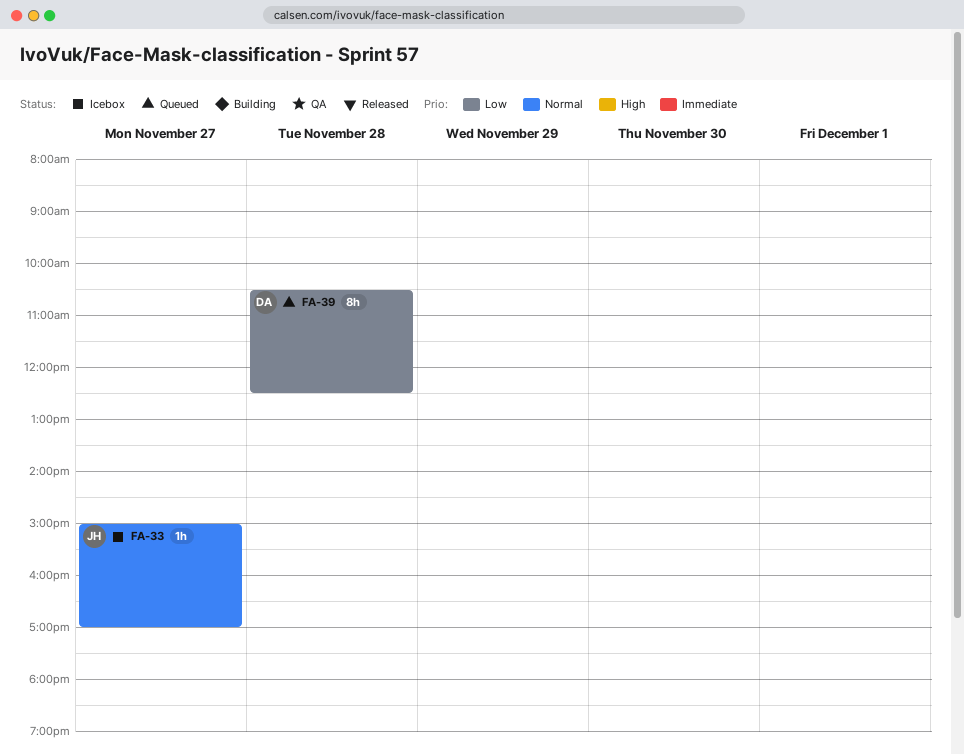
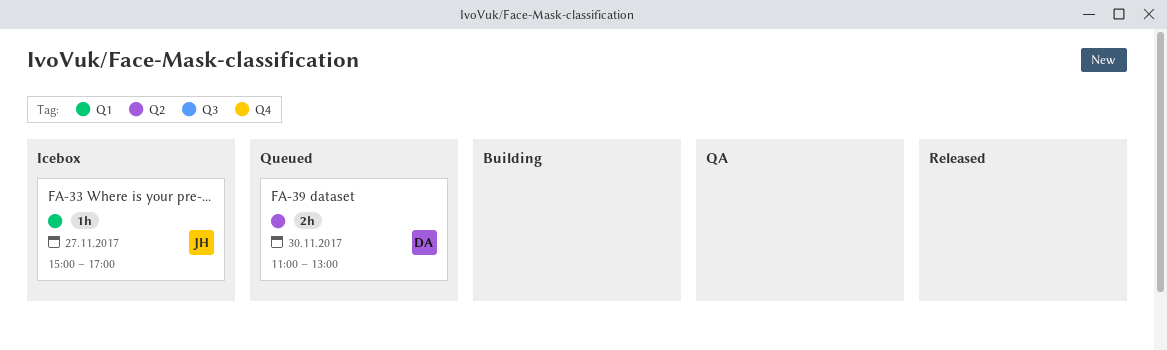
FA-39, estimate: 8h -> 2h
FA-39, day: Nov 28 -> Nov 30
FA-39, begins: 10:30 -> 11:00
FA-39, ends: 12:30 -> 13:00

